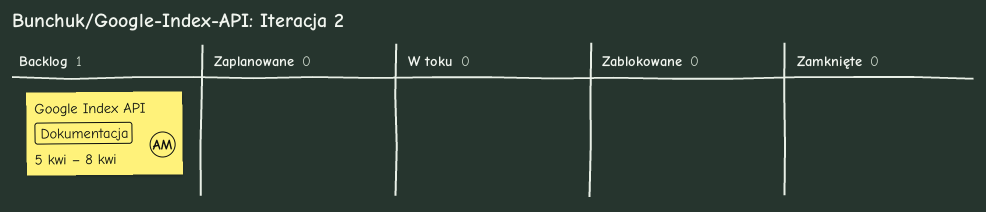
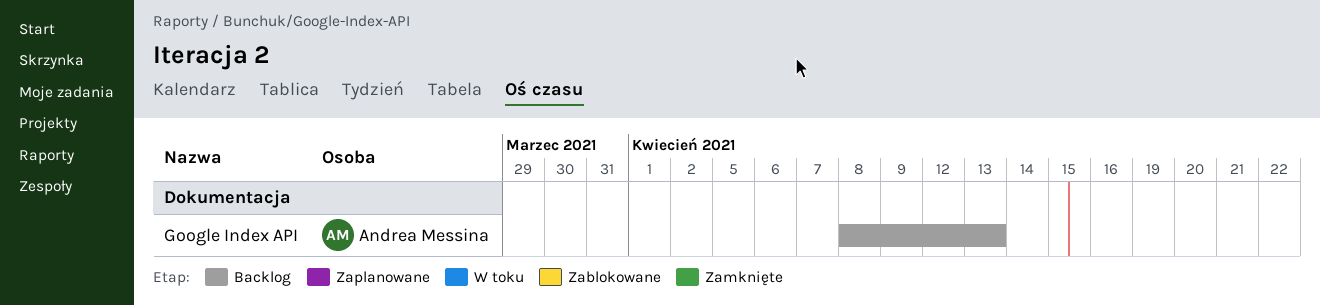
Google Index API, start: Apr 5 -> Apr 8
Google Index API, due: Apr 8 -> Apr 13

